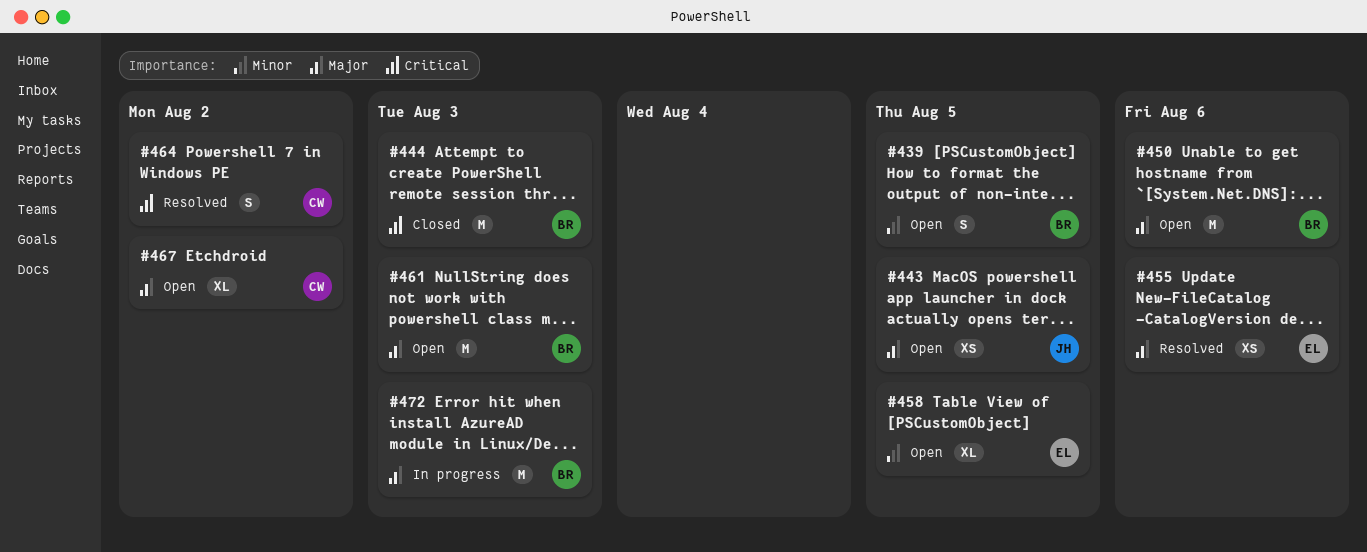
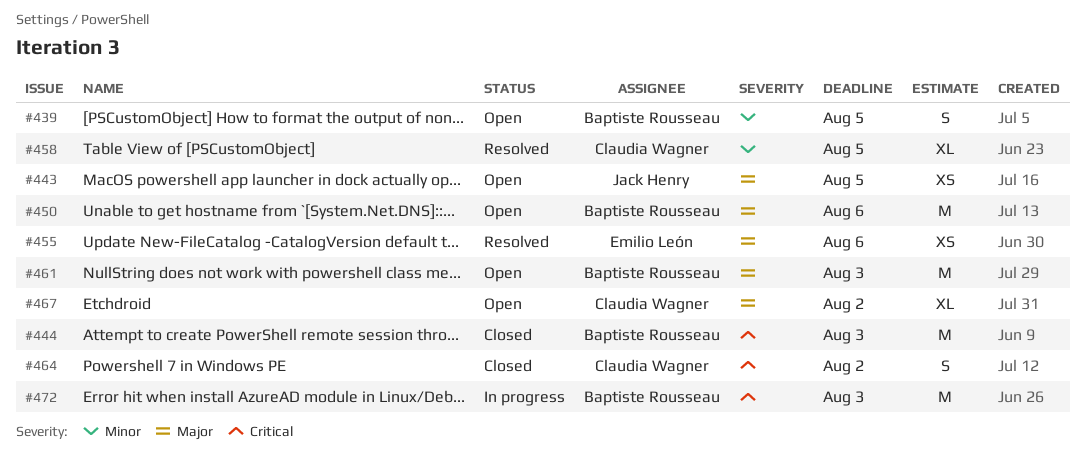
#458, status: Open -> Resolved
#458, owner: Emilio León -> Claudia Wagner
#464, status: Resolved -> Closed
#472, priority: Major -> Critical

